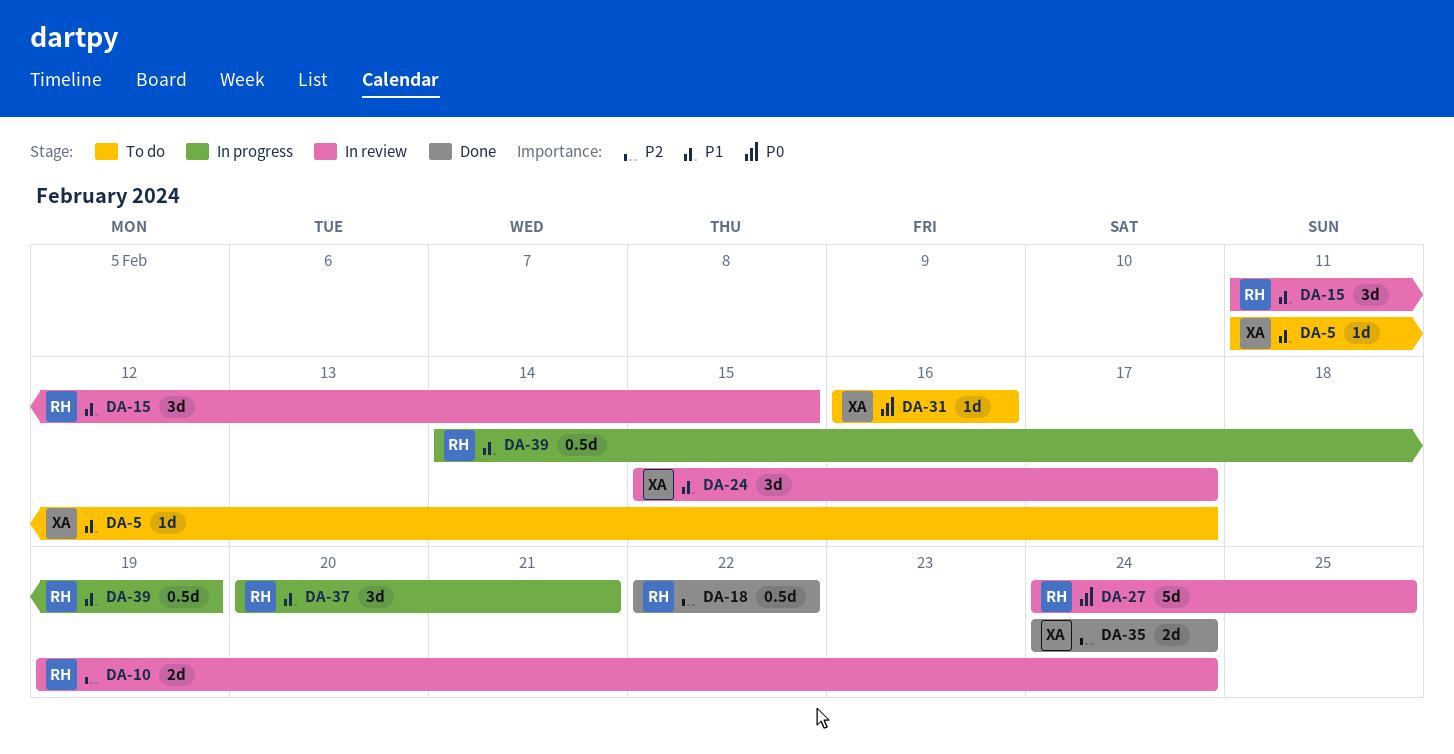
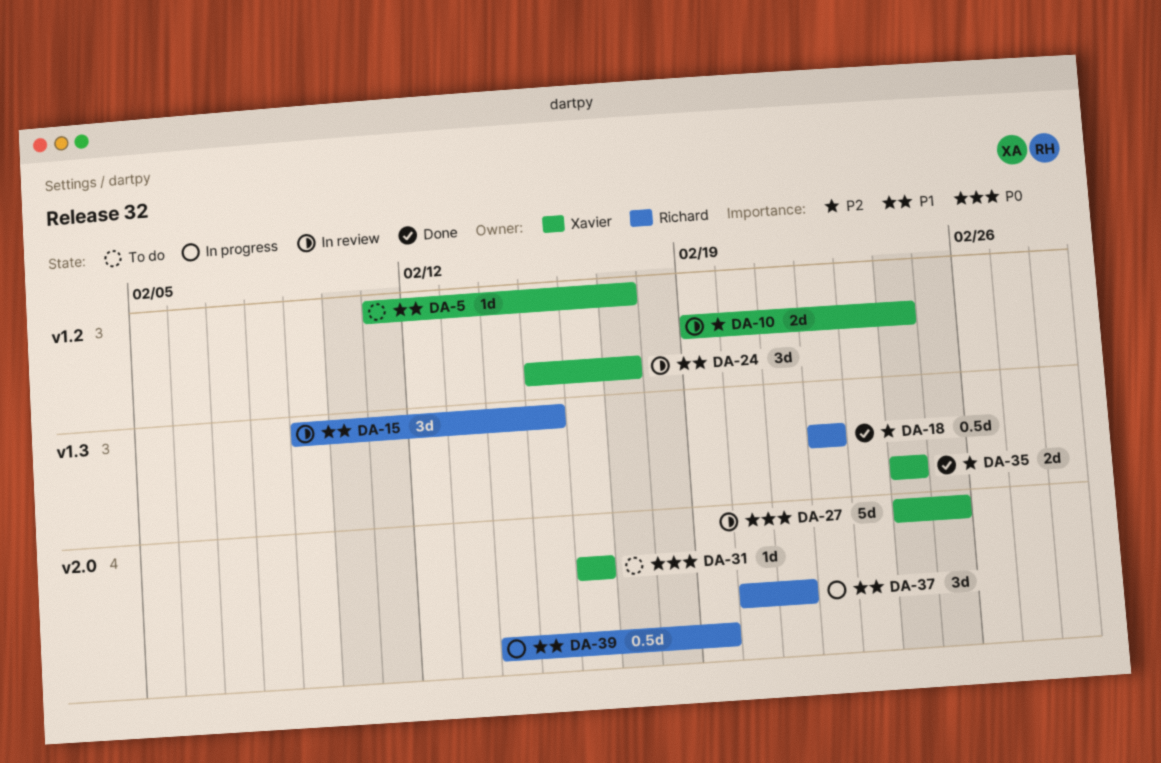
DA-10, owner: Richard -> Xavier
DA-15, start: Feb 11 -> Feb 9
DA-27, owner: Richard -> Xavier

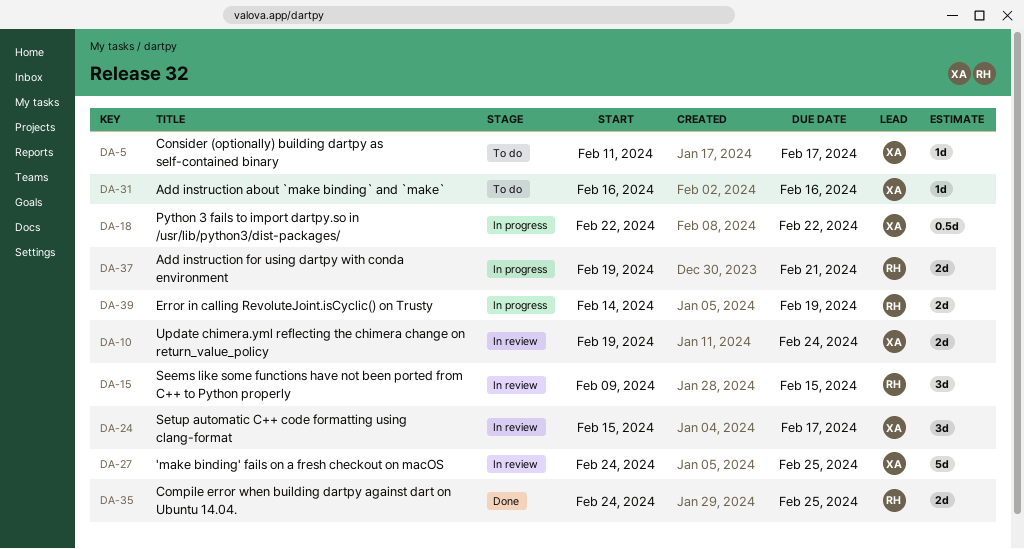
DA-18, status: Done -> In progress
DA-18, owner: Richard -> Xavier
DA-35, owner: Xavier -> Richard
DA-35, due: Feb 24 -> Feb 25
DA-37, estimate: 3d -> 2d
DA-37, start: Feb 20 -> Feb 19
DA-39, estimate: 0.5d -> 2d

